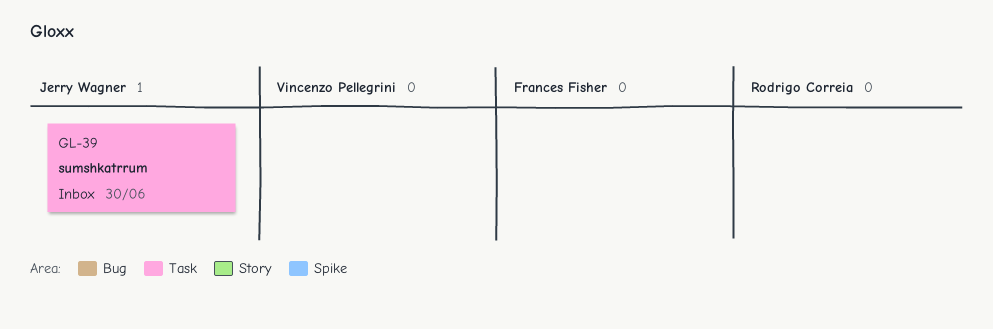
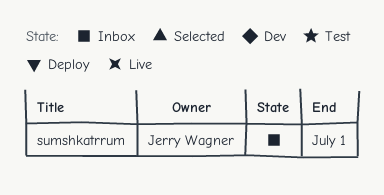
sumshkatrrum, due: Jun 30 -> Jul 1

